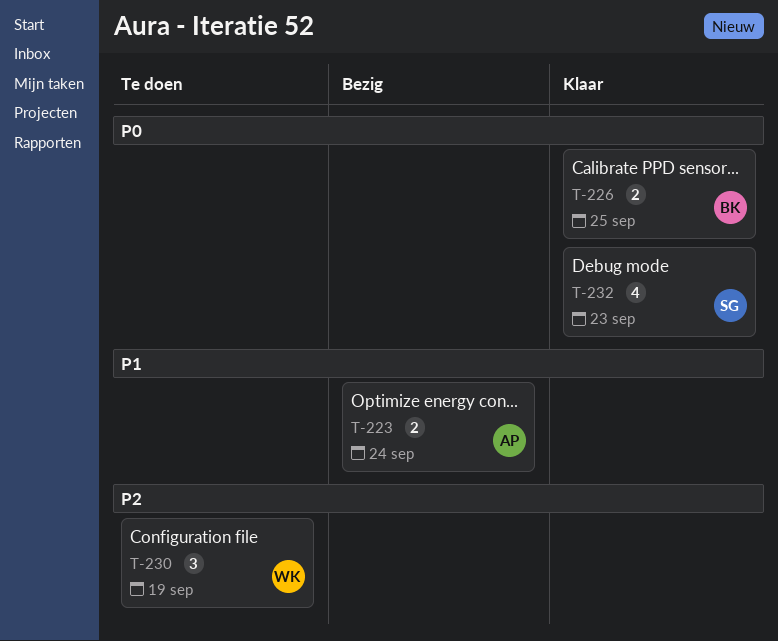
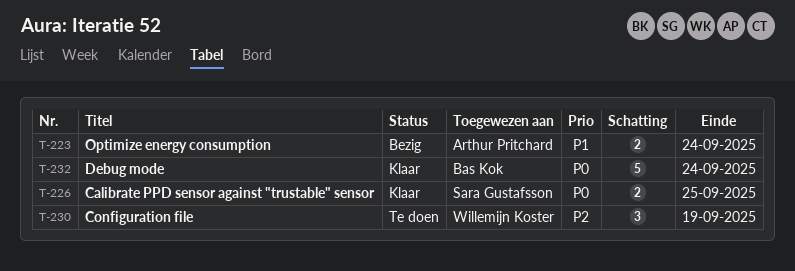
T-226, owner: Bas Kok -> Sara Gustafsson
T-232, owner: Sara Gustafsson -> Bas Kok
T-232, estimate: 4 -> 5
T-232, due: Sep 23 -> Sep 24

